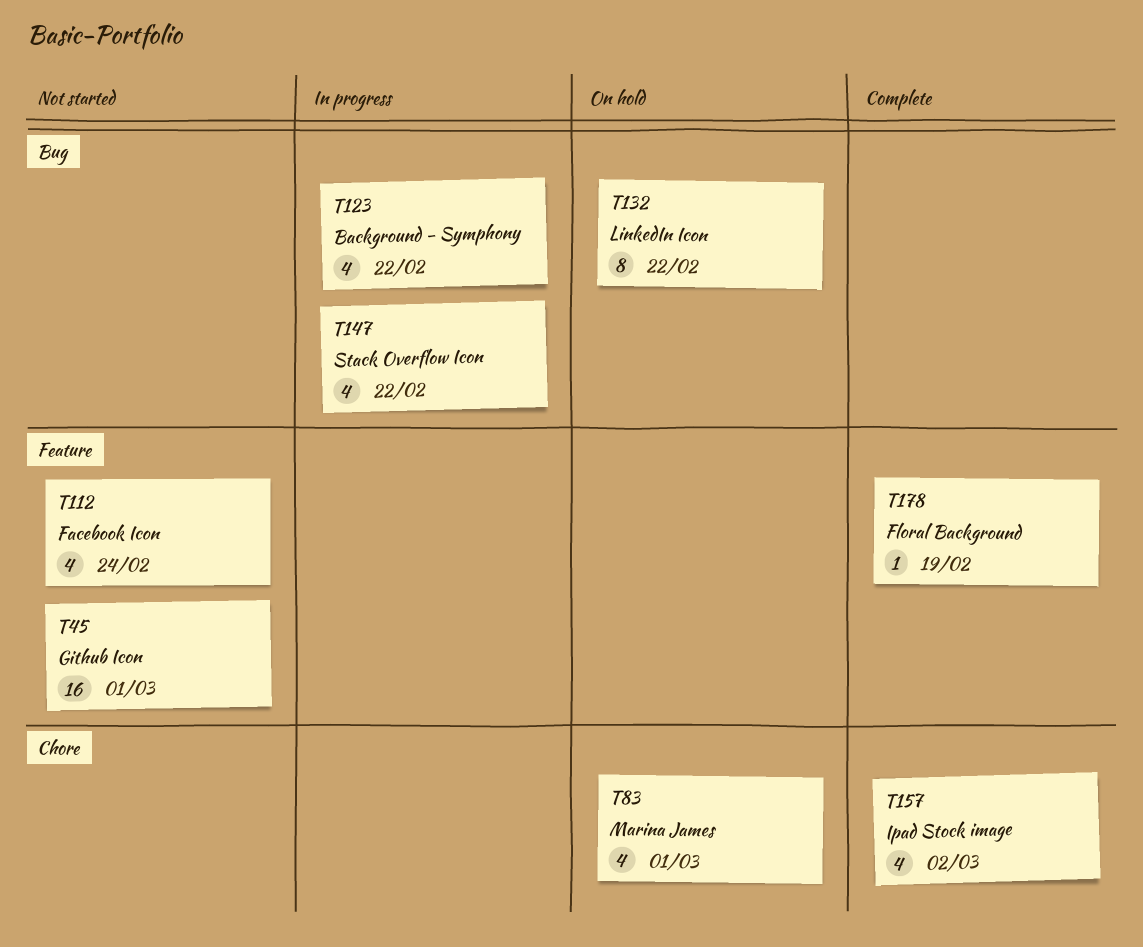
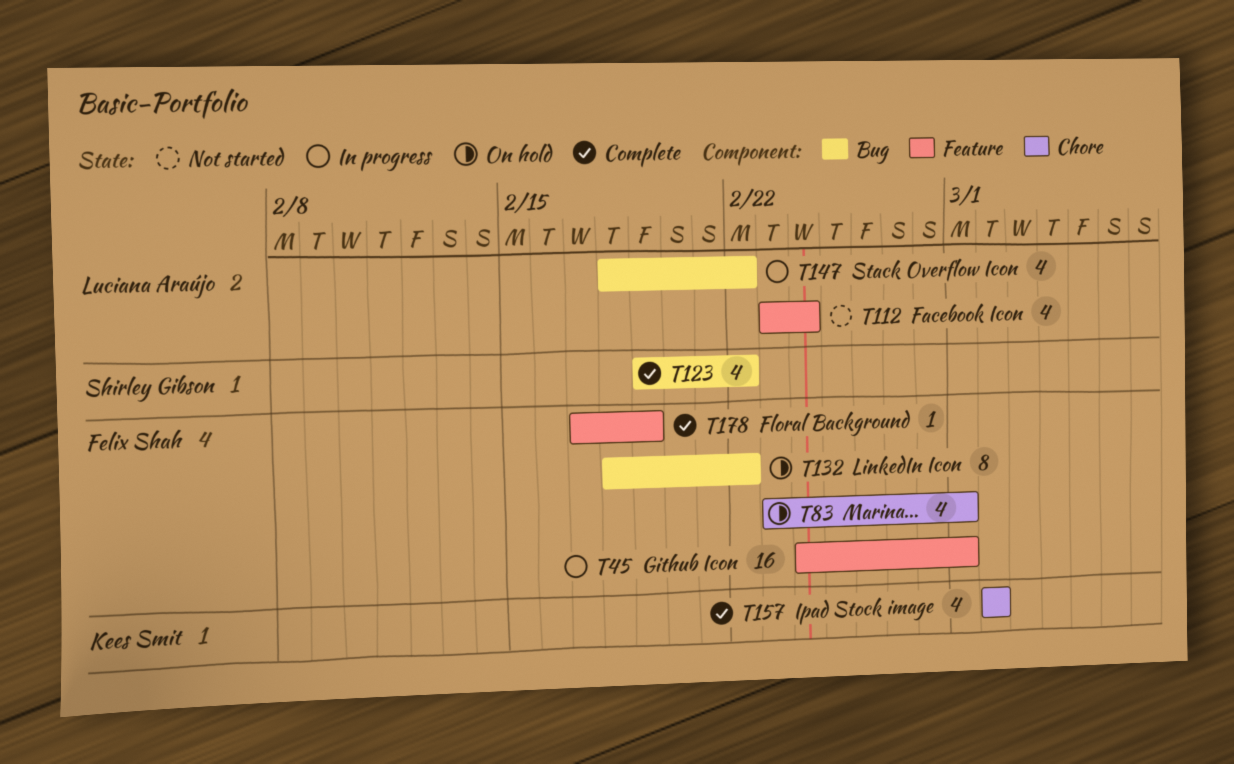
T45, status: Not started -> In progress
T123, status: In progress -> Complete

